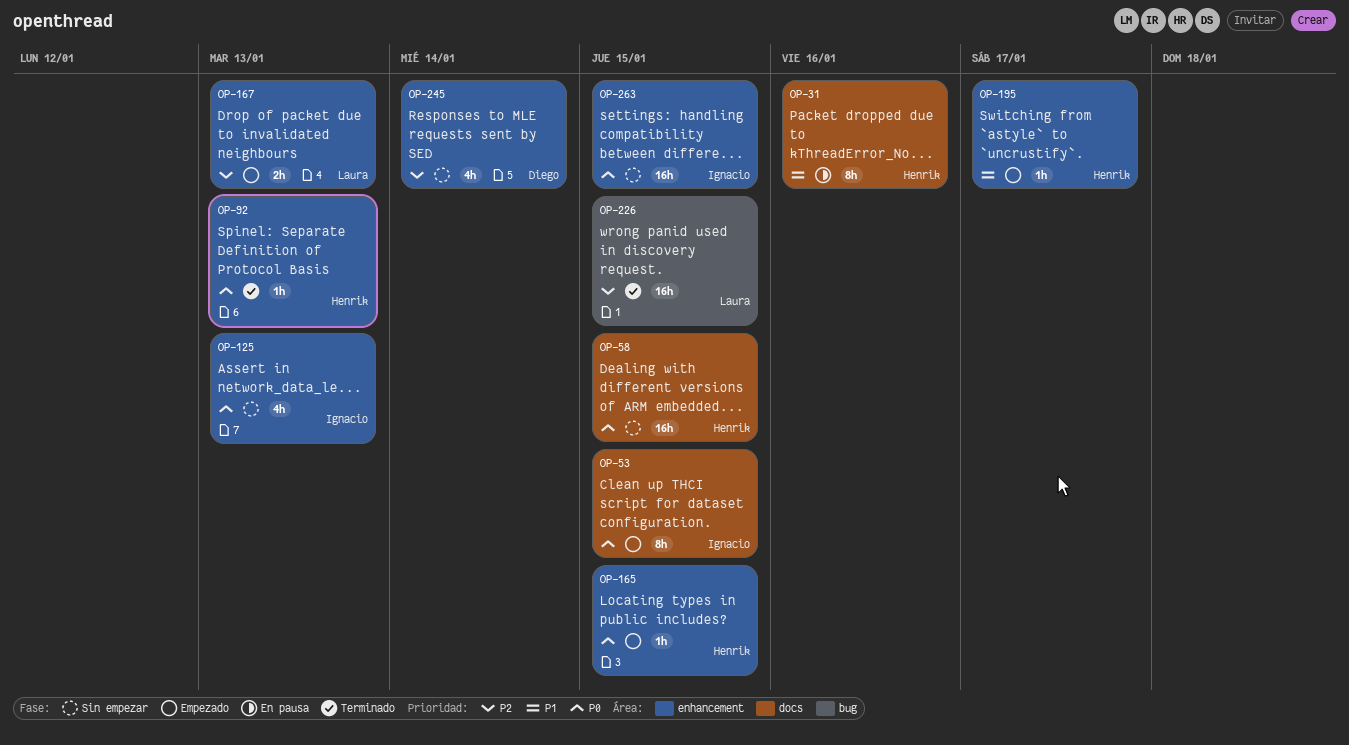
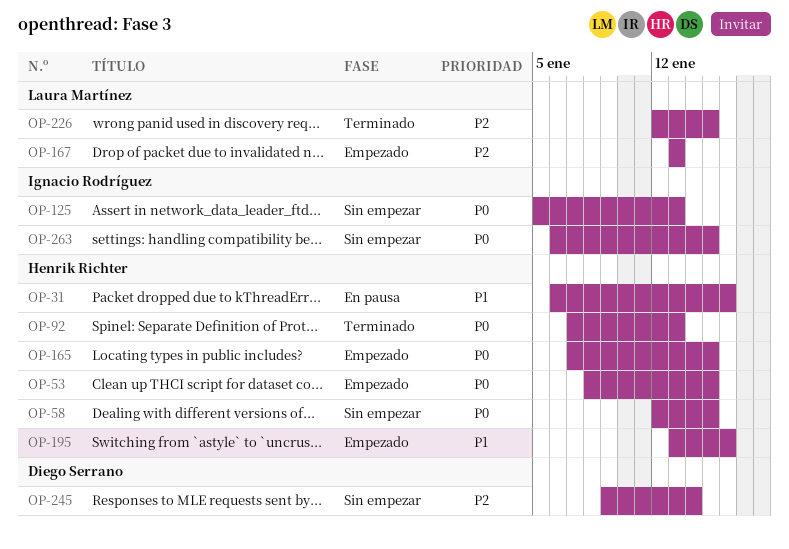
OP-53, owner: Ignacio Rodríguez -> Henrik Richter
OP-195, due: Jan 17 -> Jan 16

